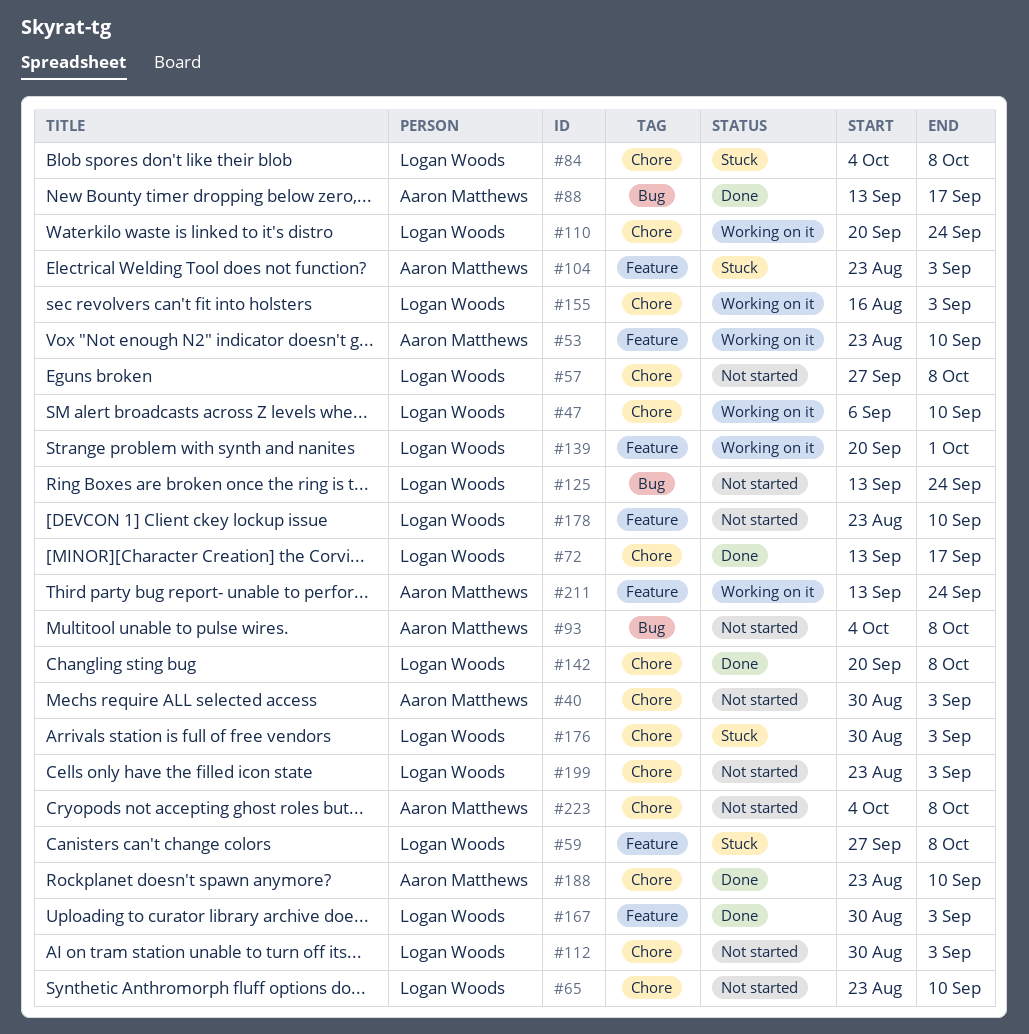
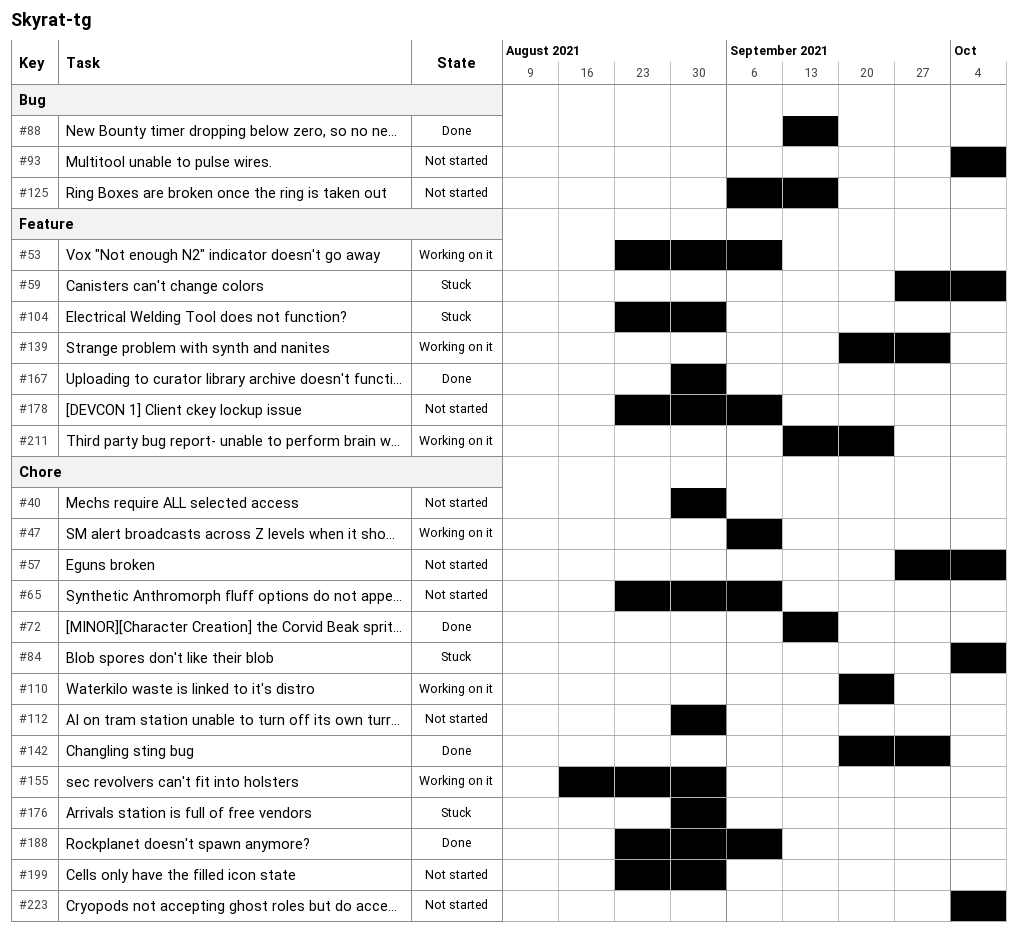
#125, start: Sep 13 -> Sep 6
#125, due: Sep 24 -> Sep 17
#142, due: Oct 8 -> Oct 1

